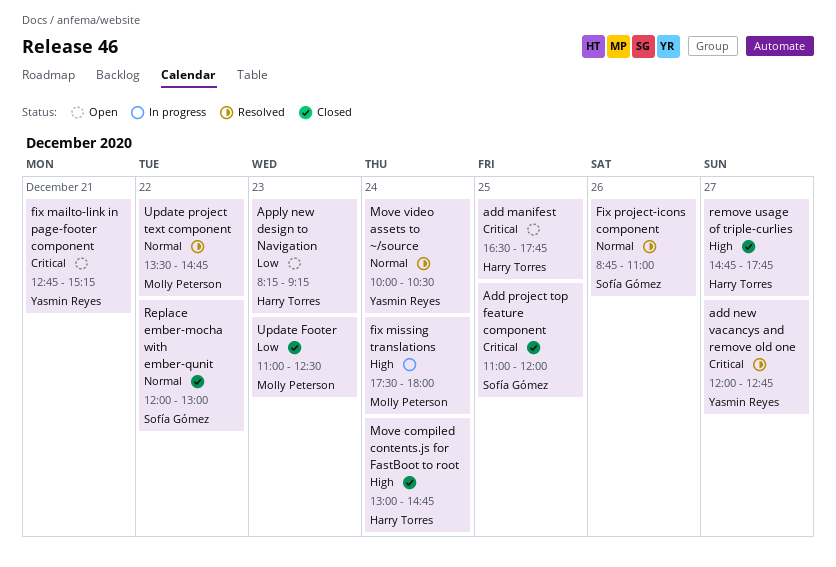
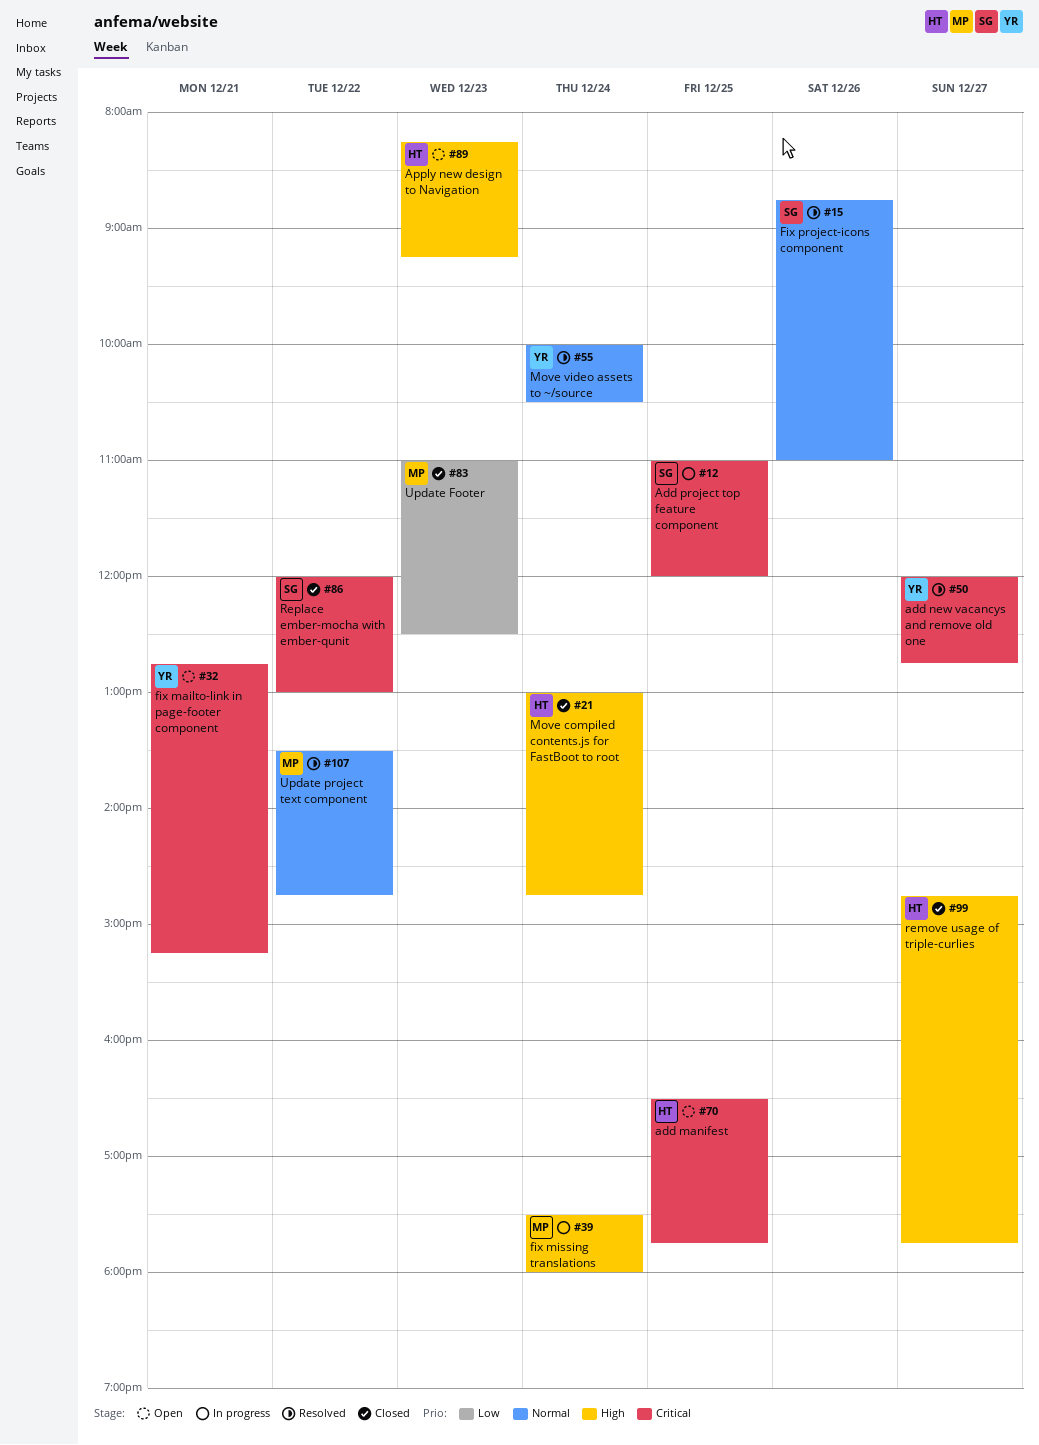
Add project top feature component, status: Closed -> In progress
Apply new design to Navigation, priority: Low -> High
Replace ember-mocha with ember-qunit, priority: Normal -> Critical

